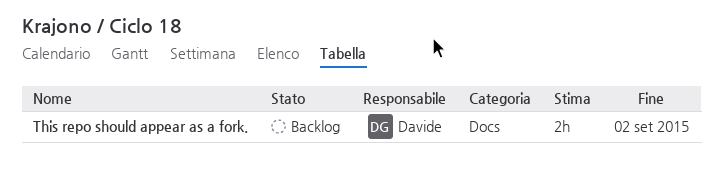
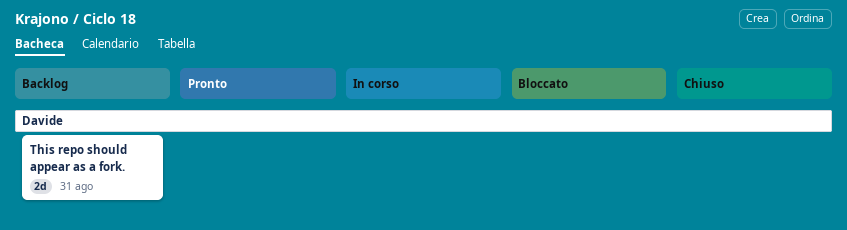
This repo should appear as a fork., estimate: 2h -> 2d
This repo should appear as a fork., due: Sep 2 -> Aug 31

